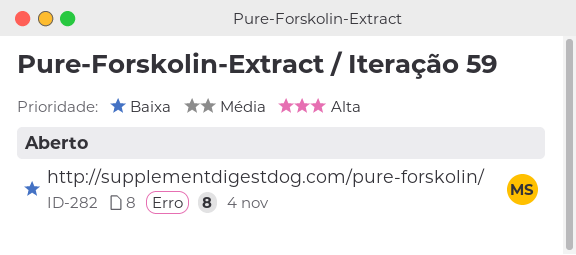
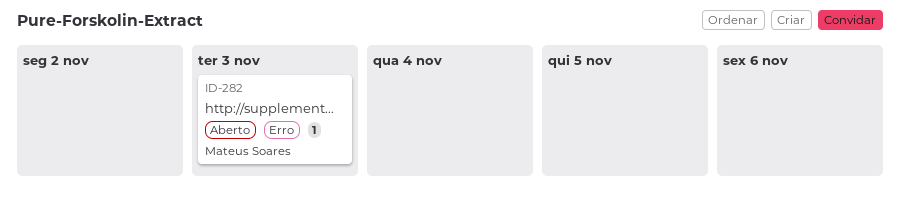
ID-282, estimate: 8 -> 1
ID-282, due: Nov 4 -> Nov 3

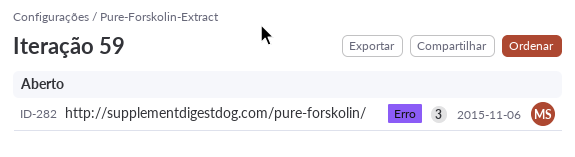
ID-282, estimate: 1 -> 3
ID-282, due: Nov 3 -> Nov 6

